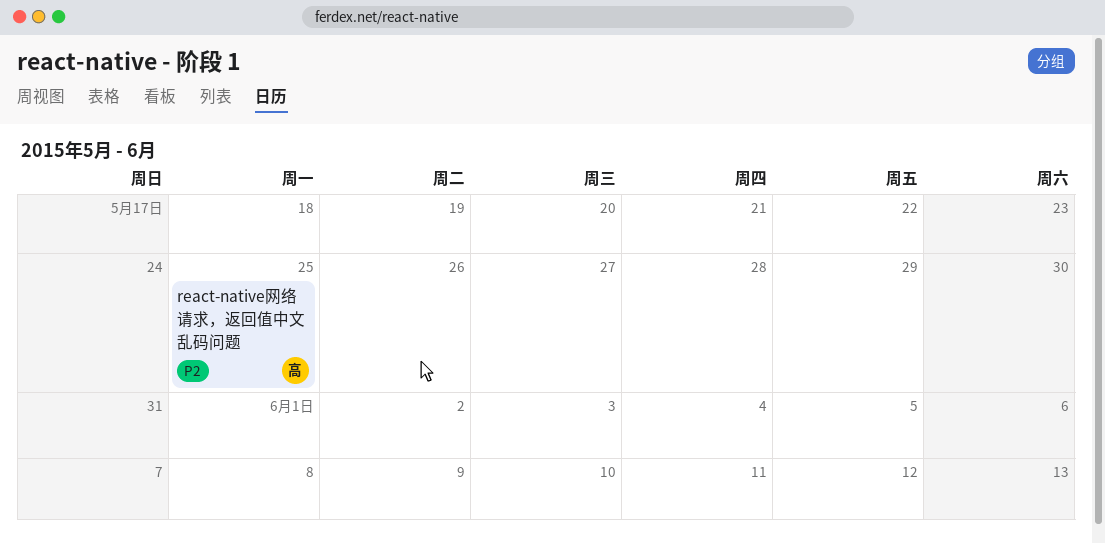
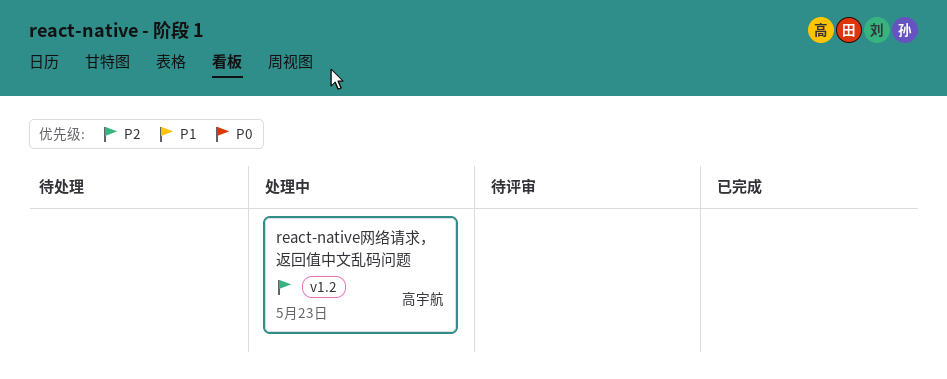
react-native网络请求，返回值中文乱码问题, due: May 25 -> May 23

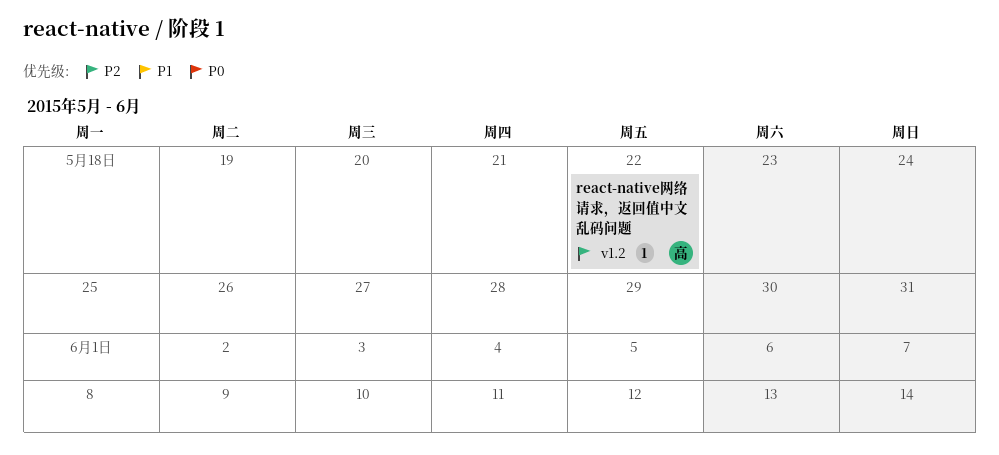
react-native网络请求，返回值中文乱码问题, due: May 23 -> May 22

